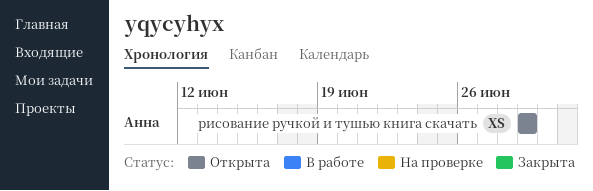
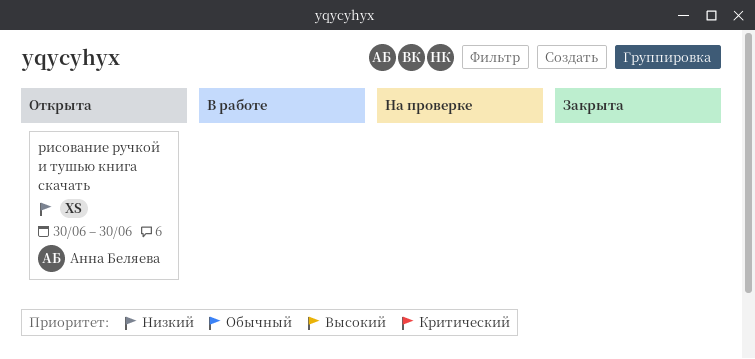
рисование ручкой и тушью книга скачать, start: Jun 29 -> Jun 30
рисование ручкой и тушью книга скачать, due: Jun 29 -> Jun 30

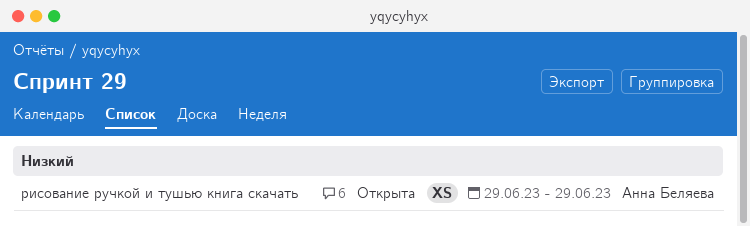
рисование ручкой и тушью книга скачать, start: Jun 30 -> Jun 29
рисование ручкой и тушью книга скачать, due: Jun 30 -> Jun 29

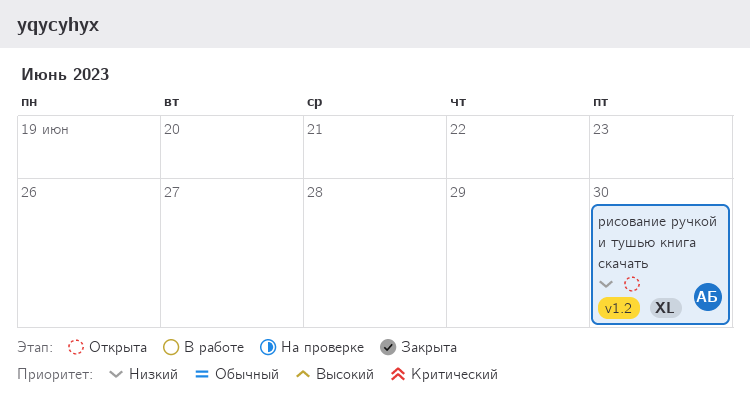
рисование ручкой и тушью книга скачать, estimate: XS -> XL
рисование ручкой и тушью книга скачать, due: Jun 29 -> Jun 30

